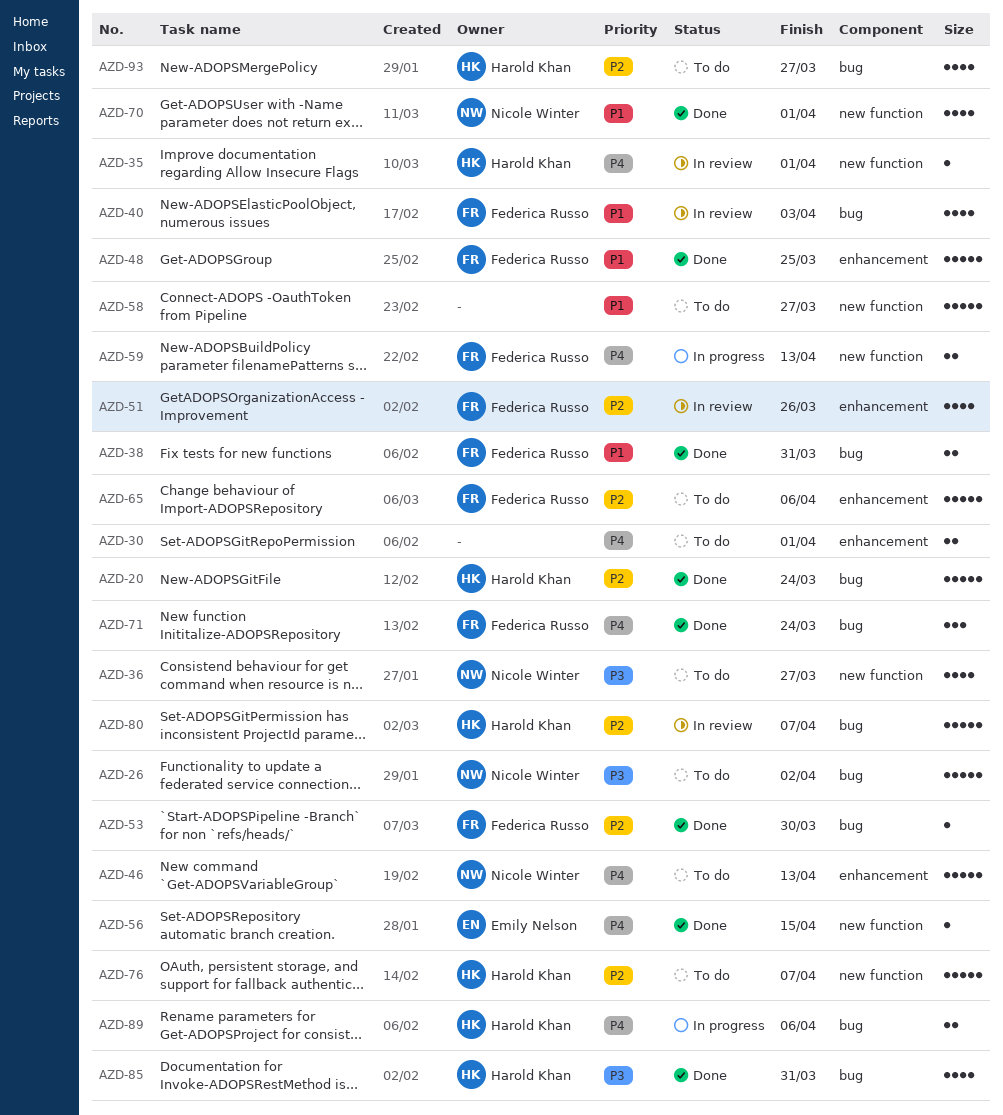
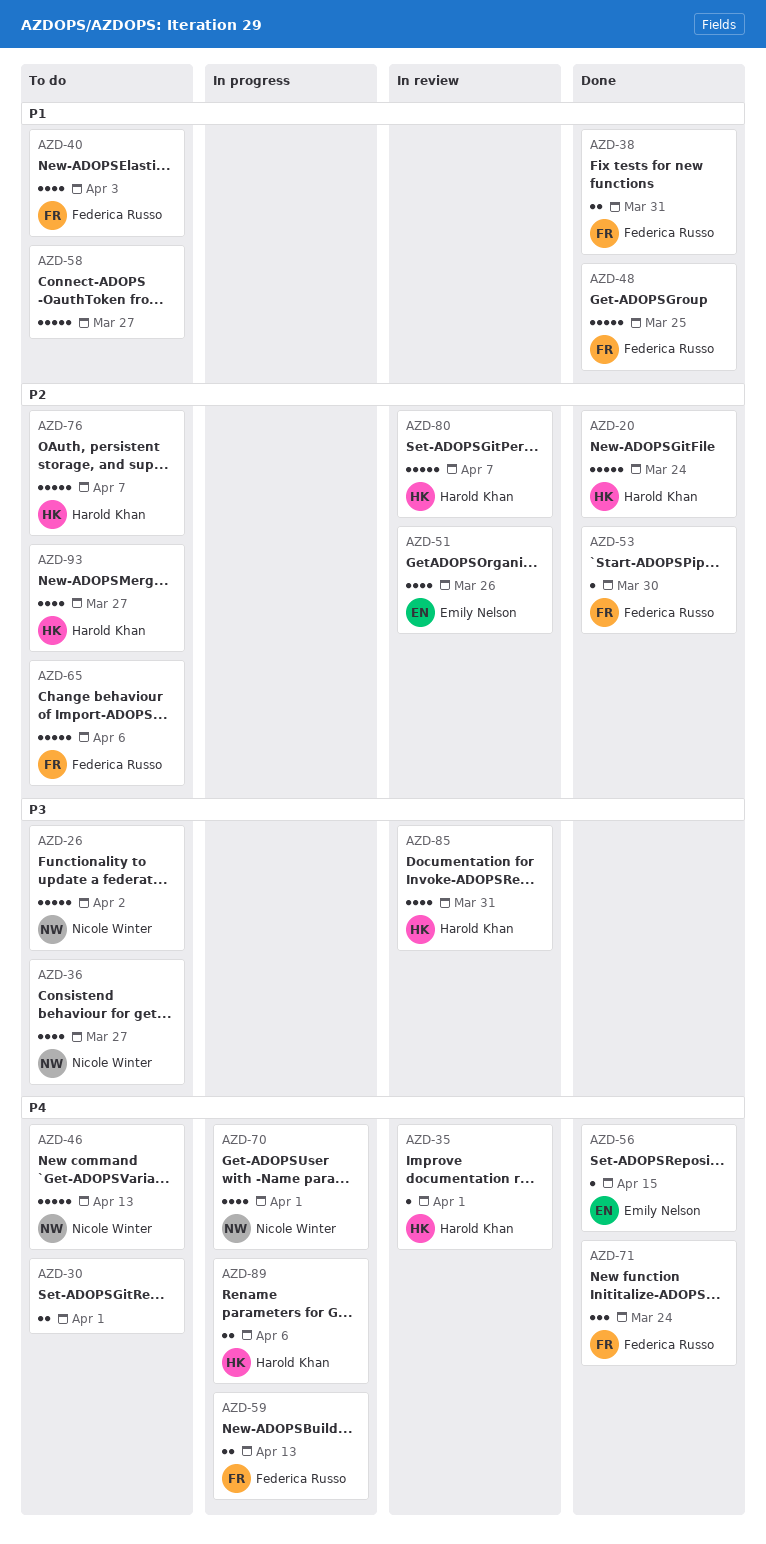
AZD-40, status: In review -> To do
AZD-51, owner: Federica Russo -> Emily Nelson
AZD-70, status: Done -> In progress
AZD-70, priority: P1 -> P4
AZD-85, status: Done -> In review

